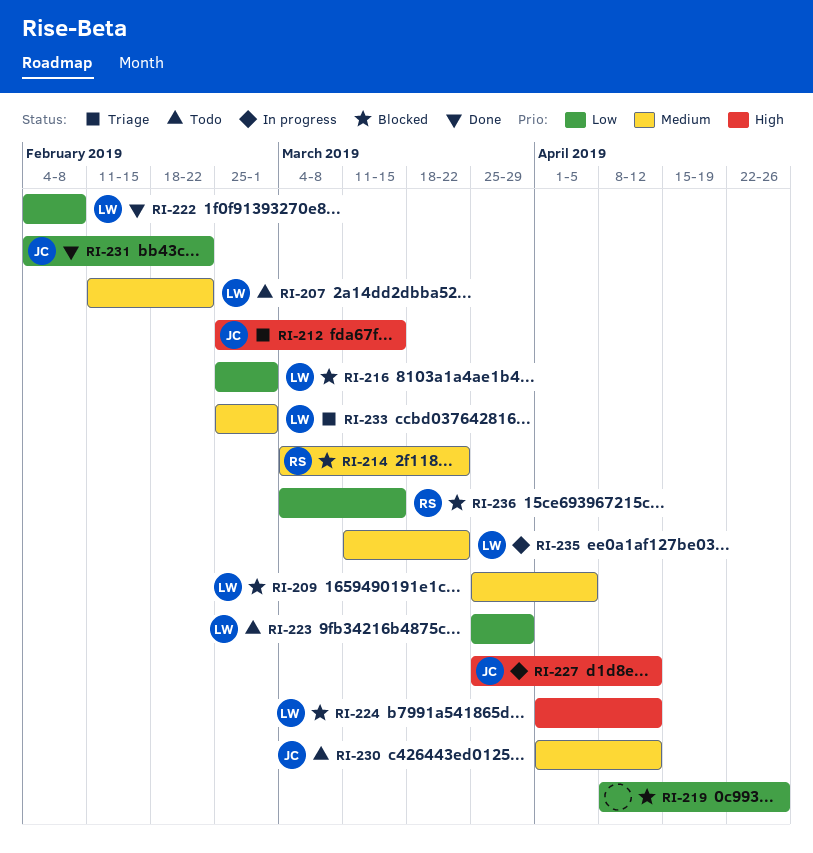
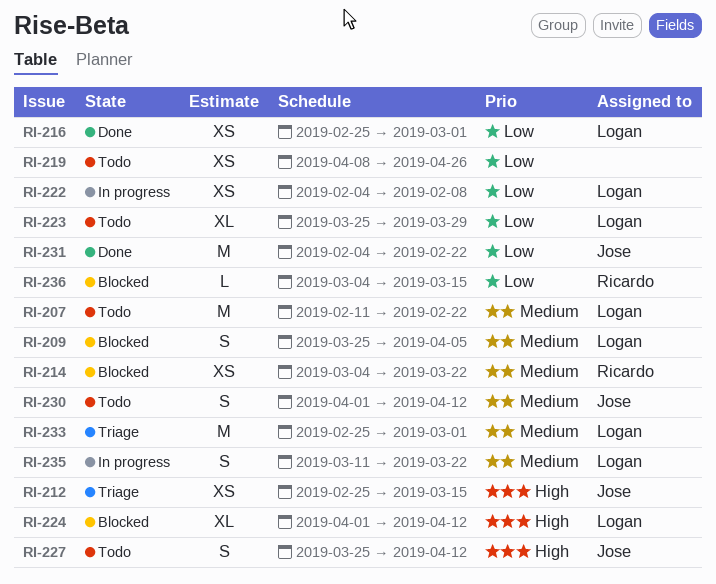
RI-216, status: Blocked -> Done
RI-219, status: Blocked -> Todo
RI-222, status: Done -> In progress
RI-227, status: In progress -> Todo

